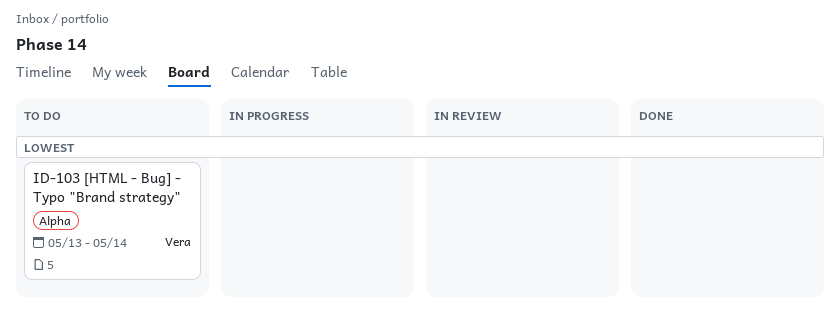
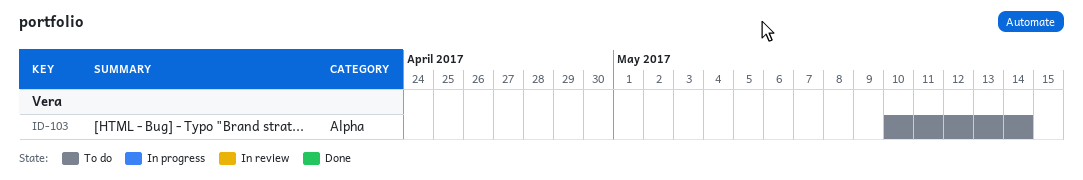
ID-103, start: May 13 -> May 10

